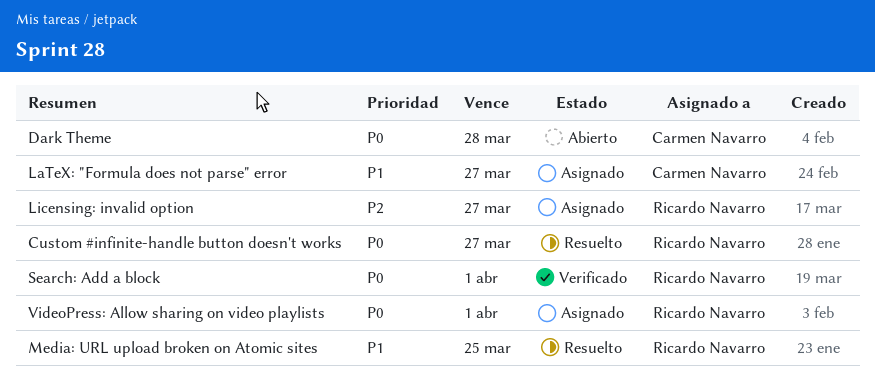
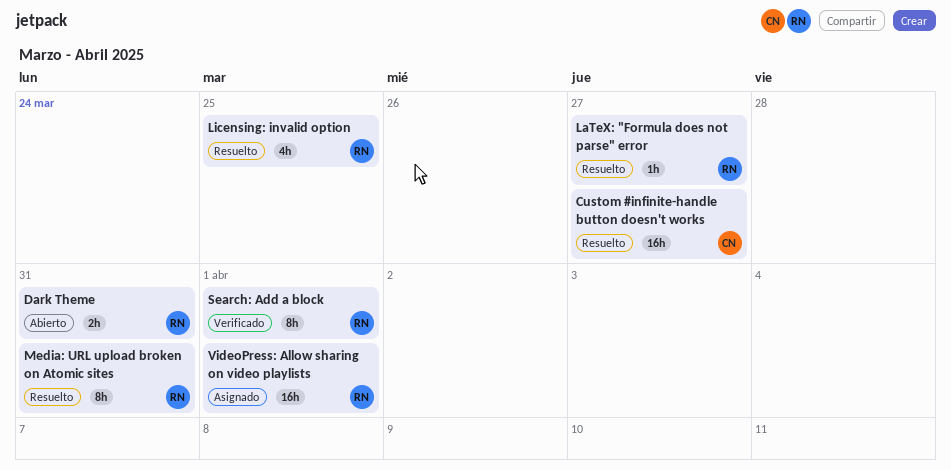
Custom #infinite-handle button doesn't works, owner: Ricardo Navarro -> Carmen Navarro
Dark Theme, owner: Carmen Navarro -> Ricardo Navarro
Dark Theme, due: Mar 28 -> Mar 31
LaTeX: "Formula does not parse" error, status: Asignado -> Resuelto
LaTeX: "Formula does not parse" error, owner: Carmen Navarro -> Ricardo Navarro
Licensing: invalid option, status: Asignado -> Resuelto
Licensing: invalid option, due: Mar 27 -> Mar 25
Media: URL upload broken on Atomic sites, due: Mar 25 -> Mar 31

